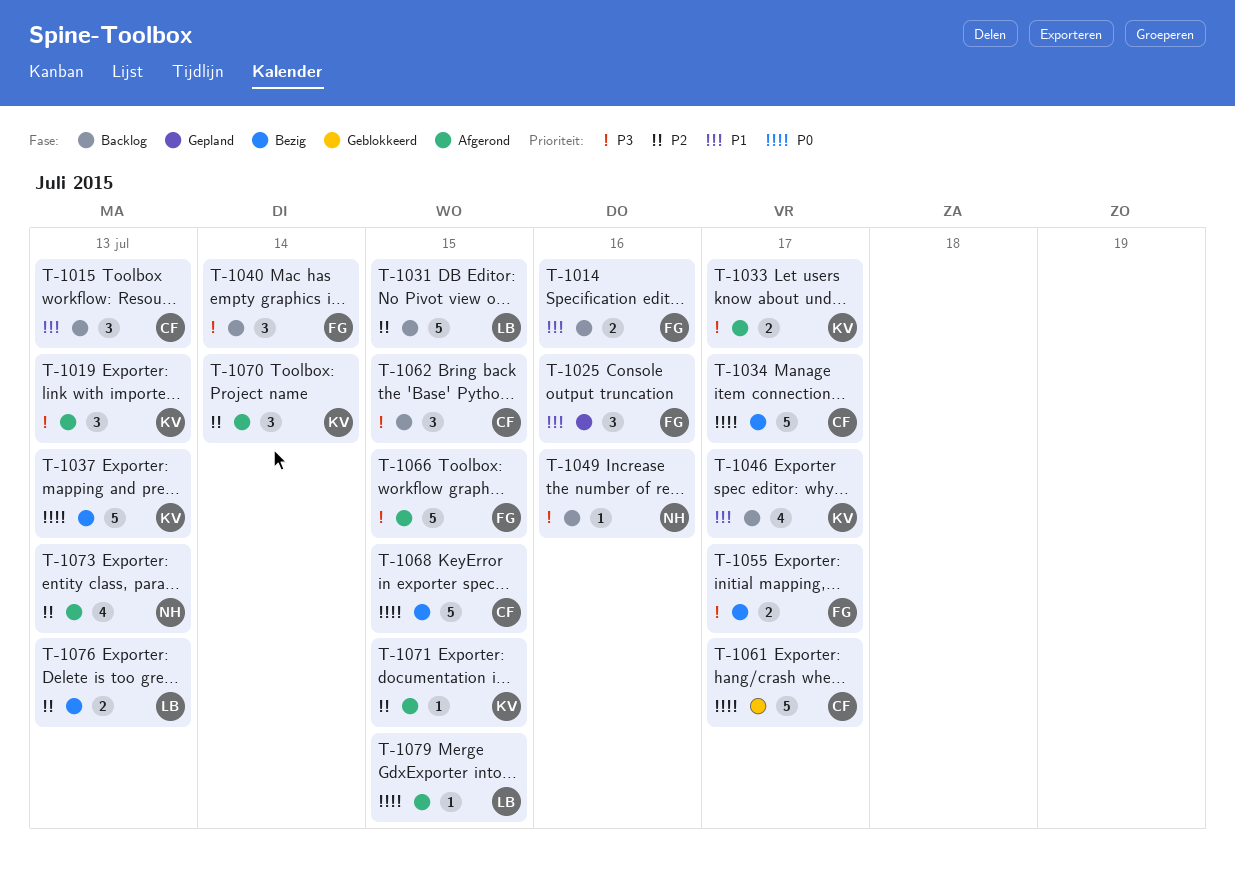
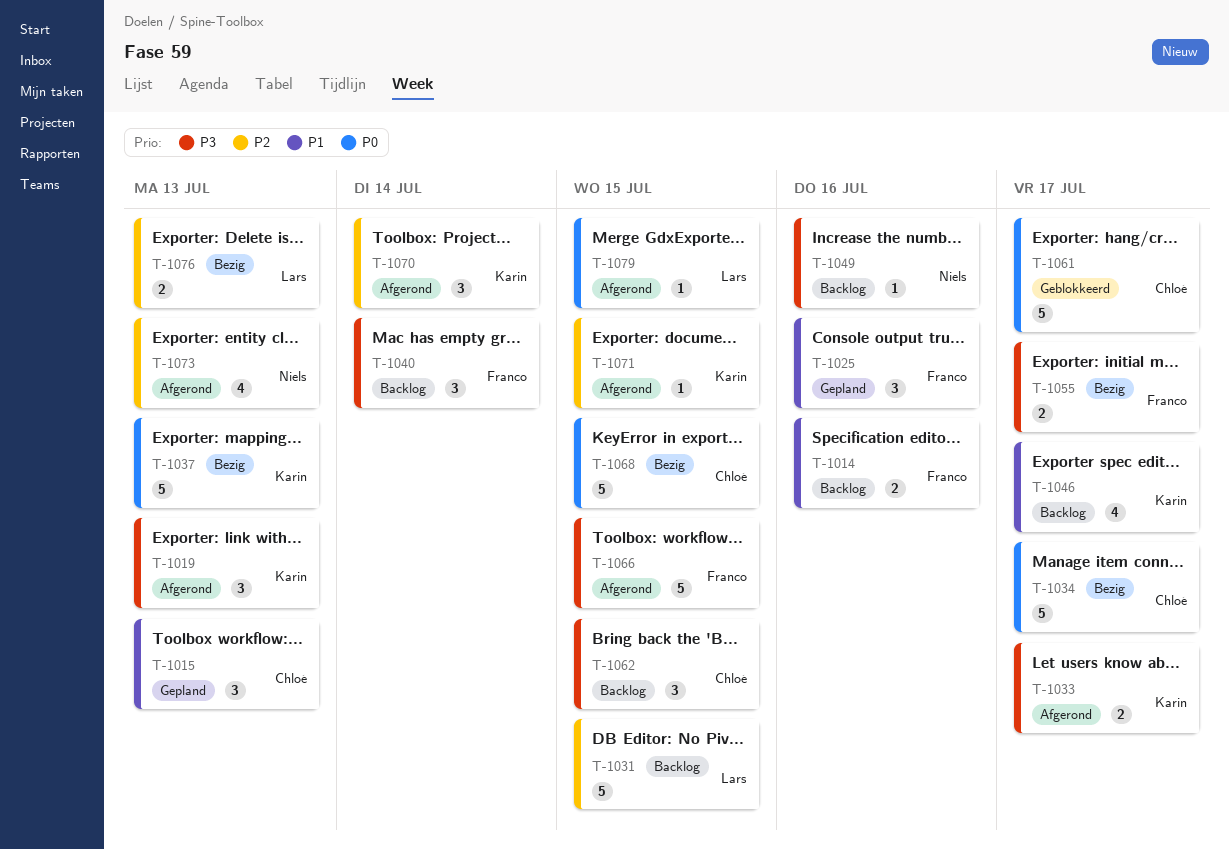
T-1015, status: Backlog -> Gepland

